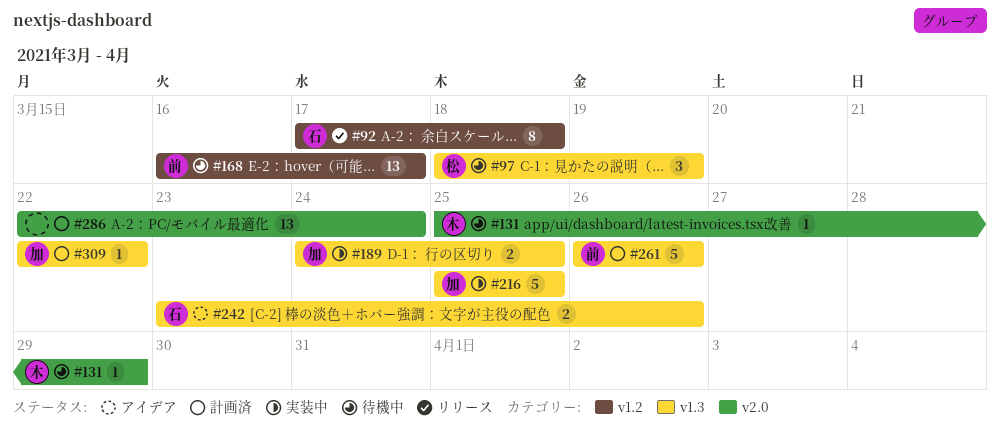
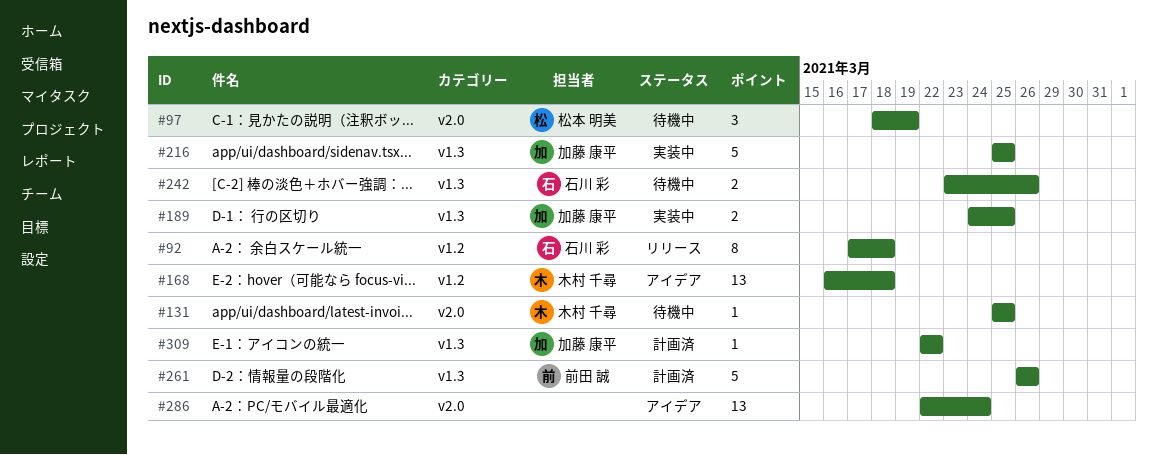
#97, label: v1.3 -> v2.0
#131, due: Mar 29 -> Mar 25
#168, status: 待機中 -> アイデア
#168, owner: 前田 誠 -> 木村 千尋
#168, due: Mar 17 -> Mar 18
#242, status: アイデア -> 待機中
#286, status: 計画済 -> アイデア

